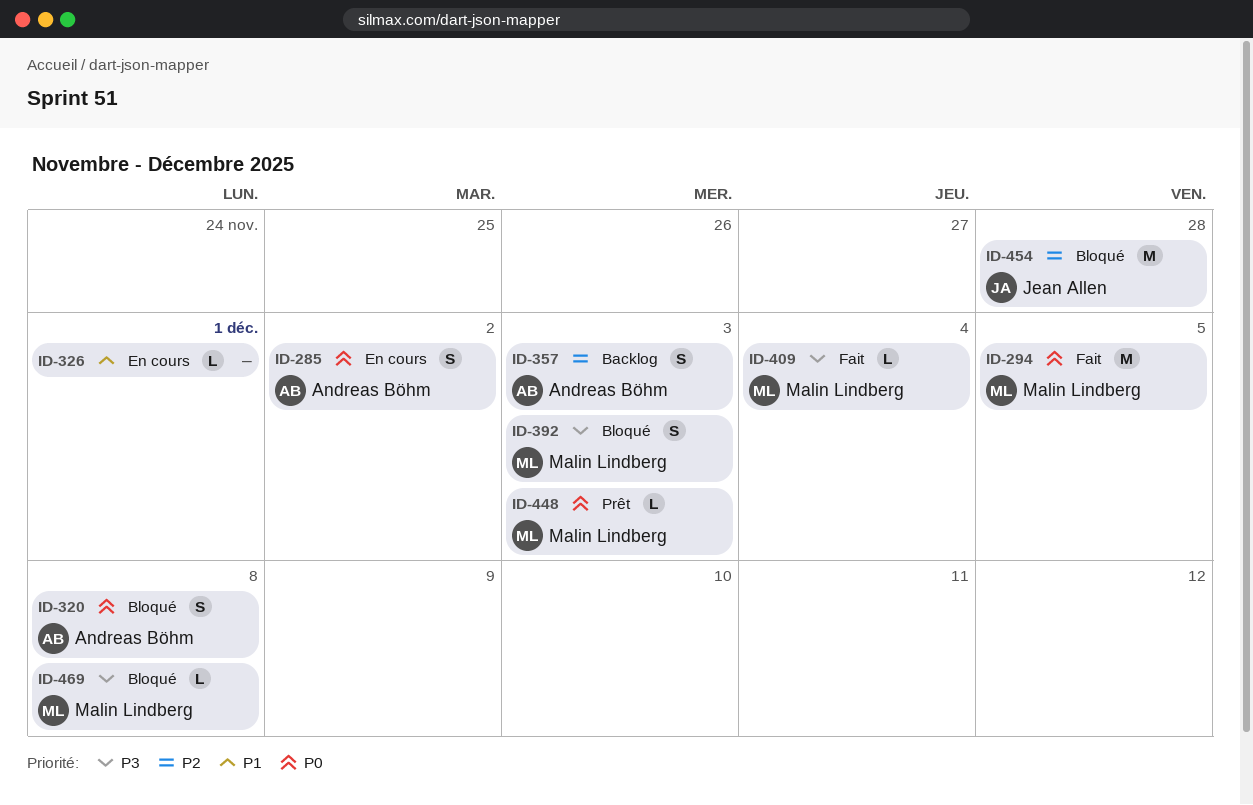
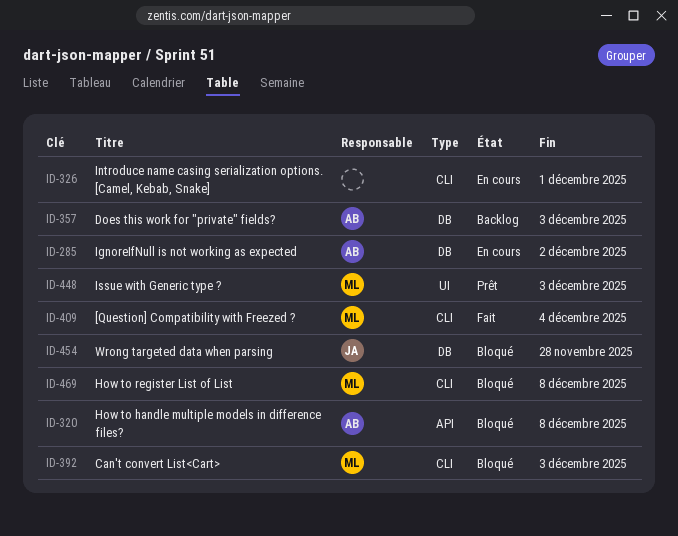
ID-294: present -> none

